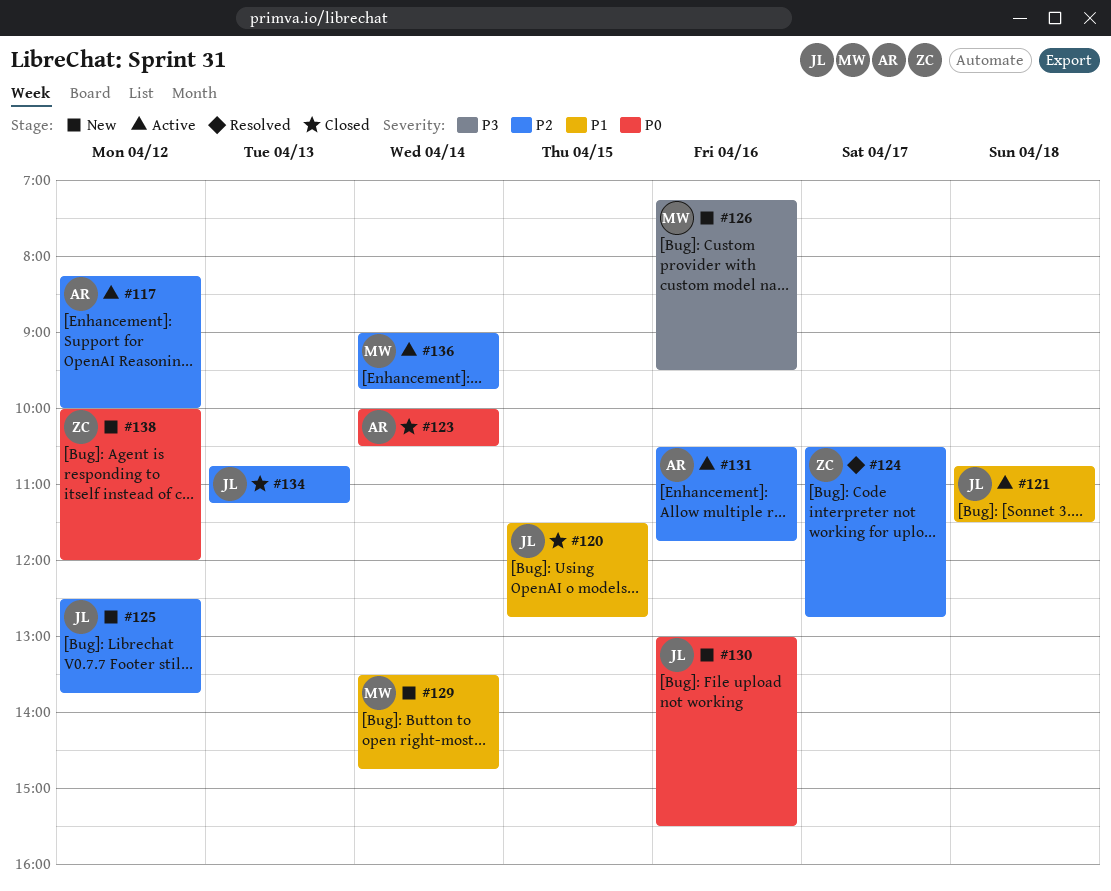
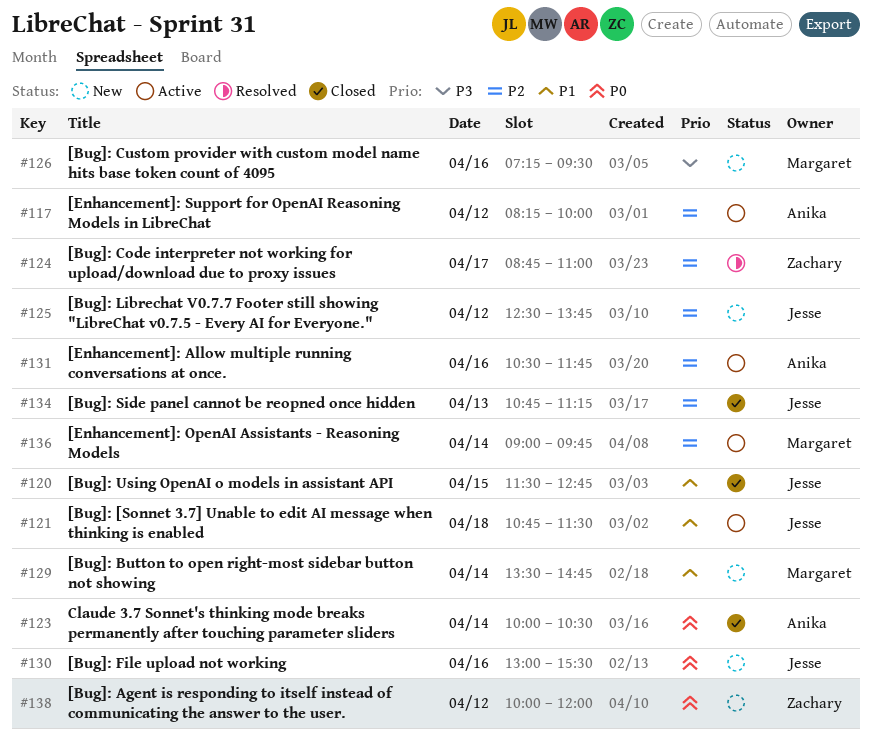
#124, begins: 10:30 -> 08:45
#124, ends: 12:45 -> 11:00

